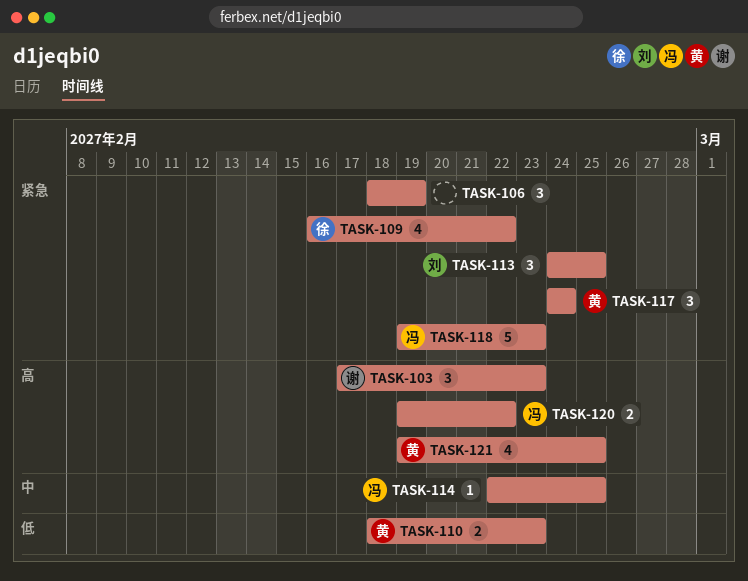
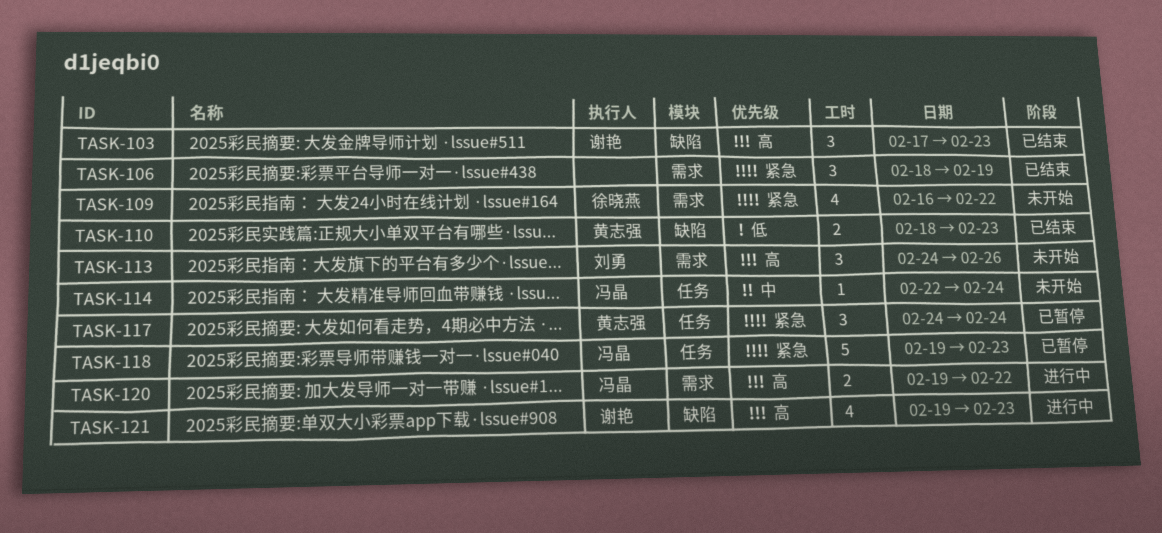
TASK-113, priority: 紧急 -> 高
TASK-113, due: Feb 25 -> Feb 26
TASK-114, due: Feb 25 -> Feb 24
TASK-121, owner: 黄志强 -> 谢艳
TASK-121, due: Feb 25 -> Feb 23

